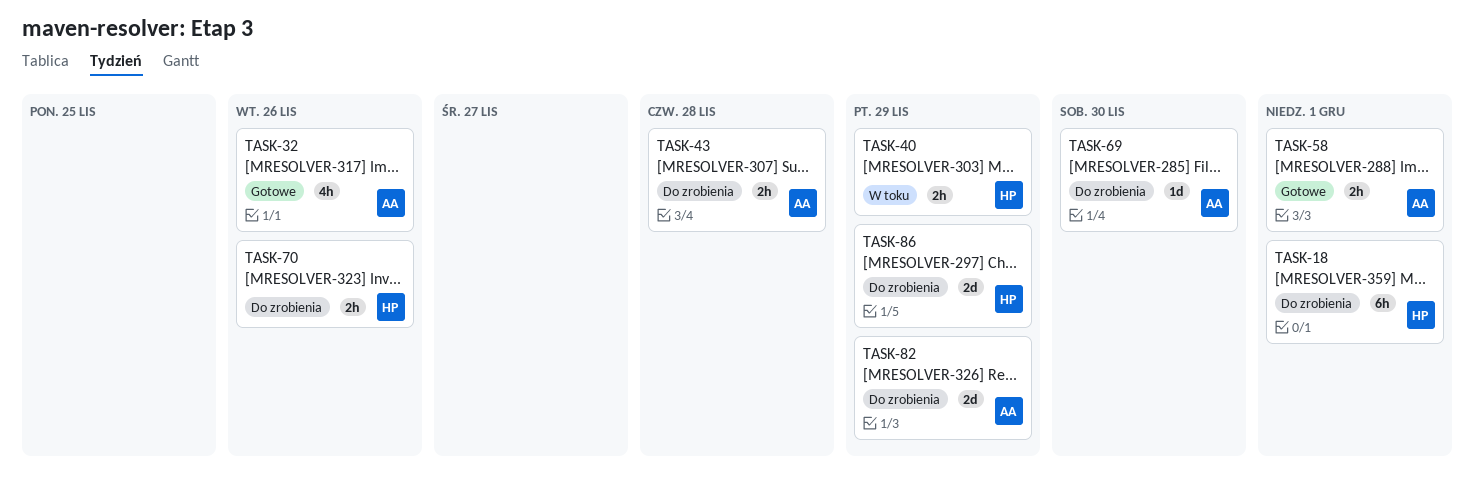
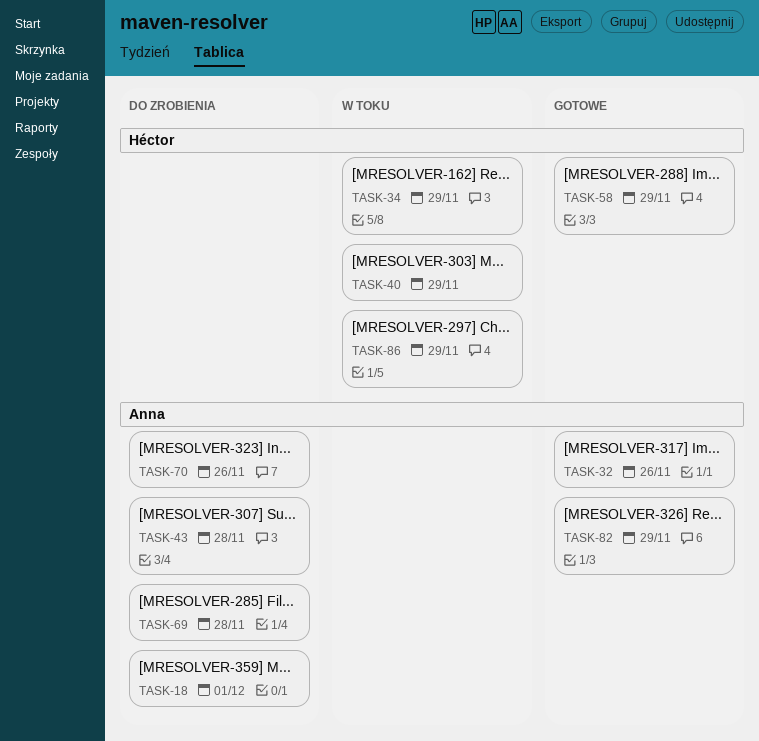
TASK-18, owner: Héctor -> Anna
TASK-34: none -> present
TASK-58, owner: Anna -> Héctor
TASK-58, due: Dec 1 -> Nov 29
TASK-69, due: Nov 30 -> Nov 28
TASK-70, owner: Héctor -> Anna
TASK-82, status: Do zrobienia -> Gotowe
TASK-86, status: Do zrobienia -> W toku

